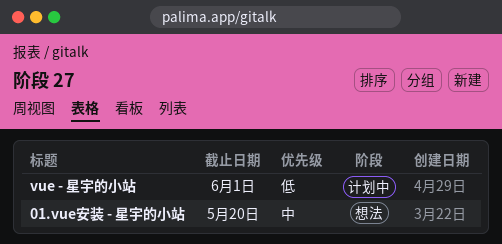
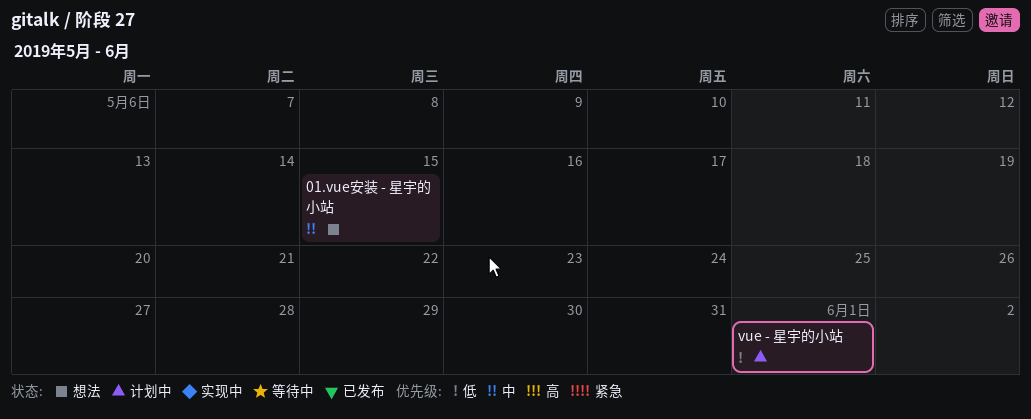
01.vue安装 - 星宇的小站, due: May 20 -> May 15

